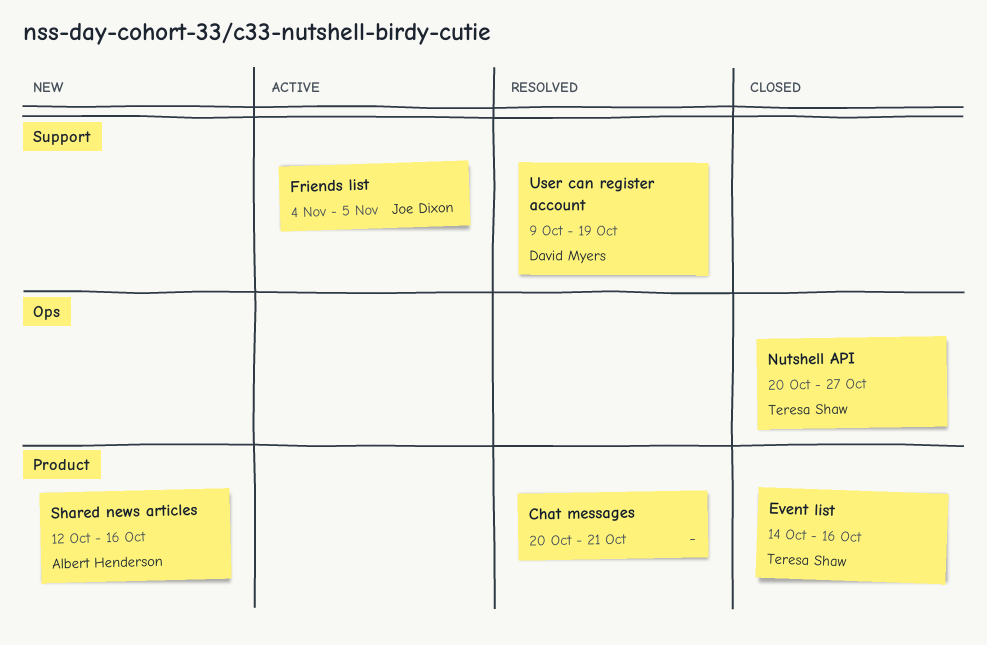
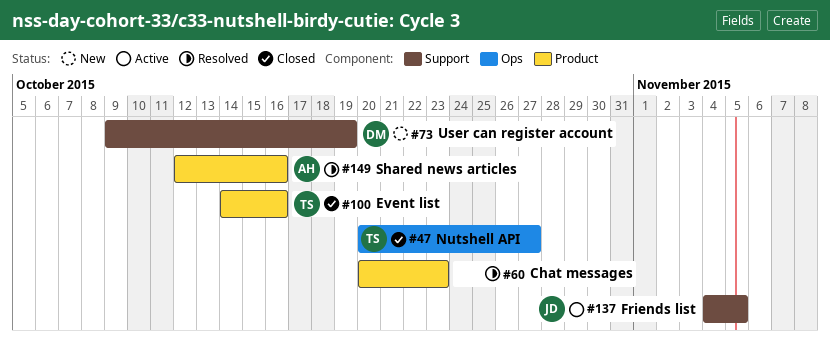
Chat messages, due: Oct 21 -> Oct 23
Shared news articles, status: New -> Resolved
User can register account, status: Resolved -> New

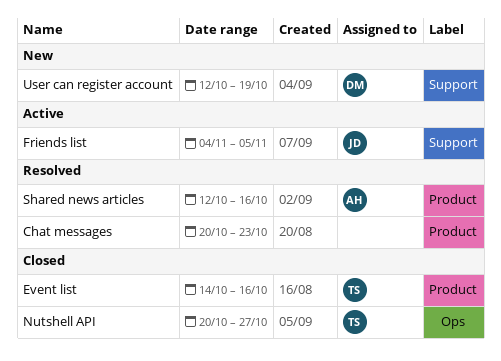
User can register account, start: Oct 9 -> Oct 12

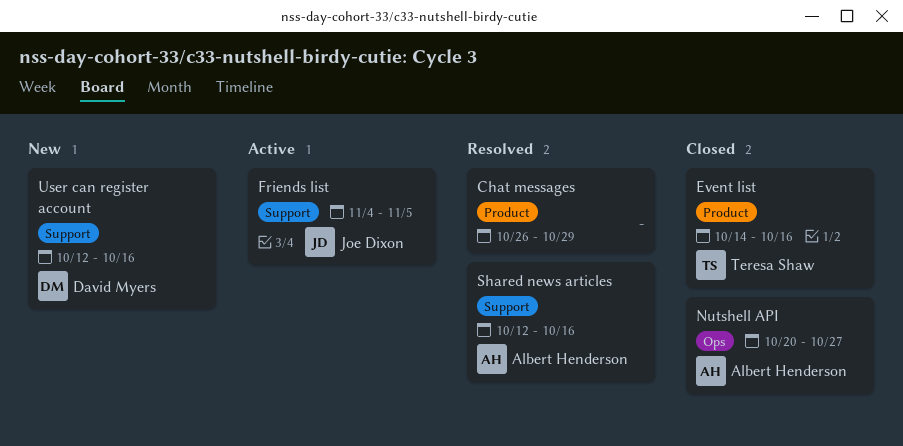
Chat messages, start: Oct 20 -> Oct 26
Chat messages, due: Oct 23 -> Oct 29
Nutshell API, owner: Teresa Shaw -> Albert Henderson
Shared news articles, label: Product -> Support
User can register account, due: Oct 19 -> Oct 16

